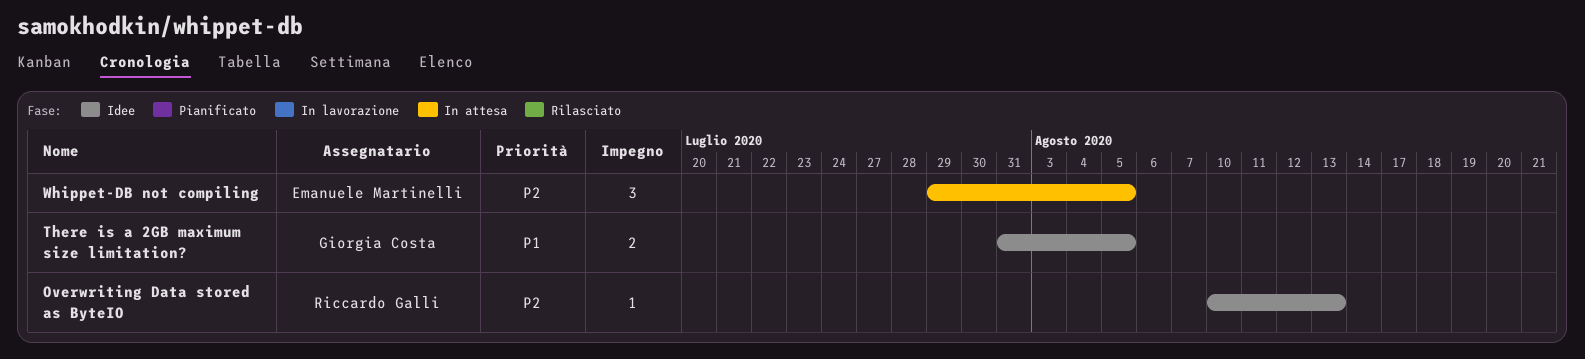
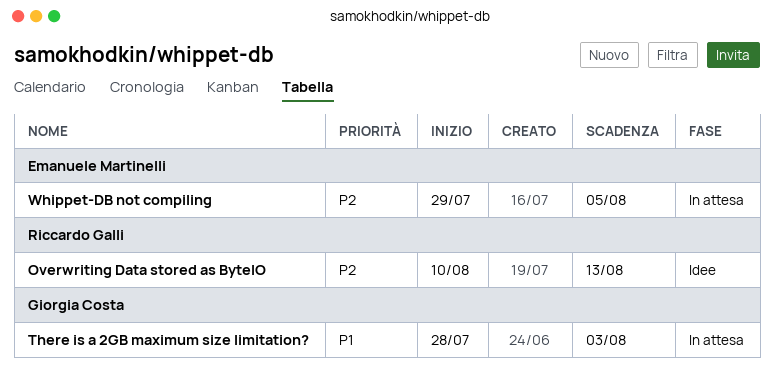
There is a 2GB maximum size limitation?, status: Idee -> In attesa
There is a 2GB maximum size limitation?, start: Jul 31 -> Jul 28
There is a 2GB maximum size limitation?, due: Aug 5 -> Aug 3

